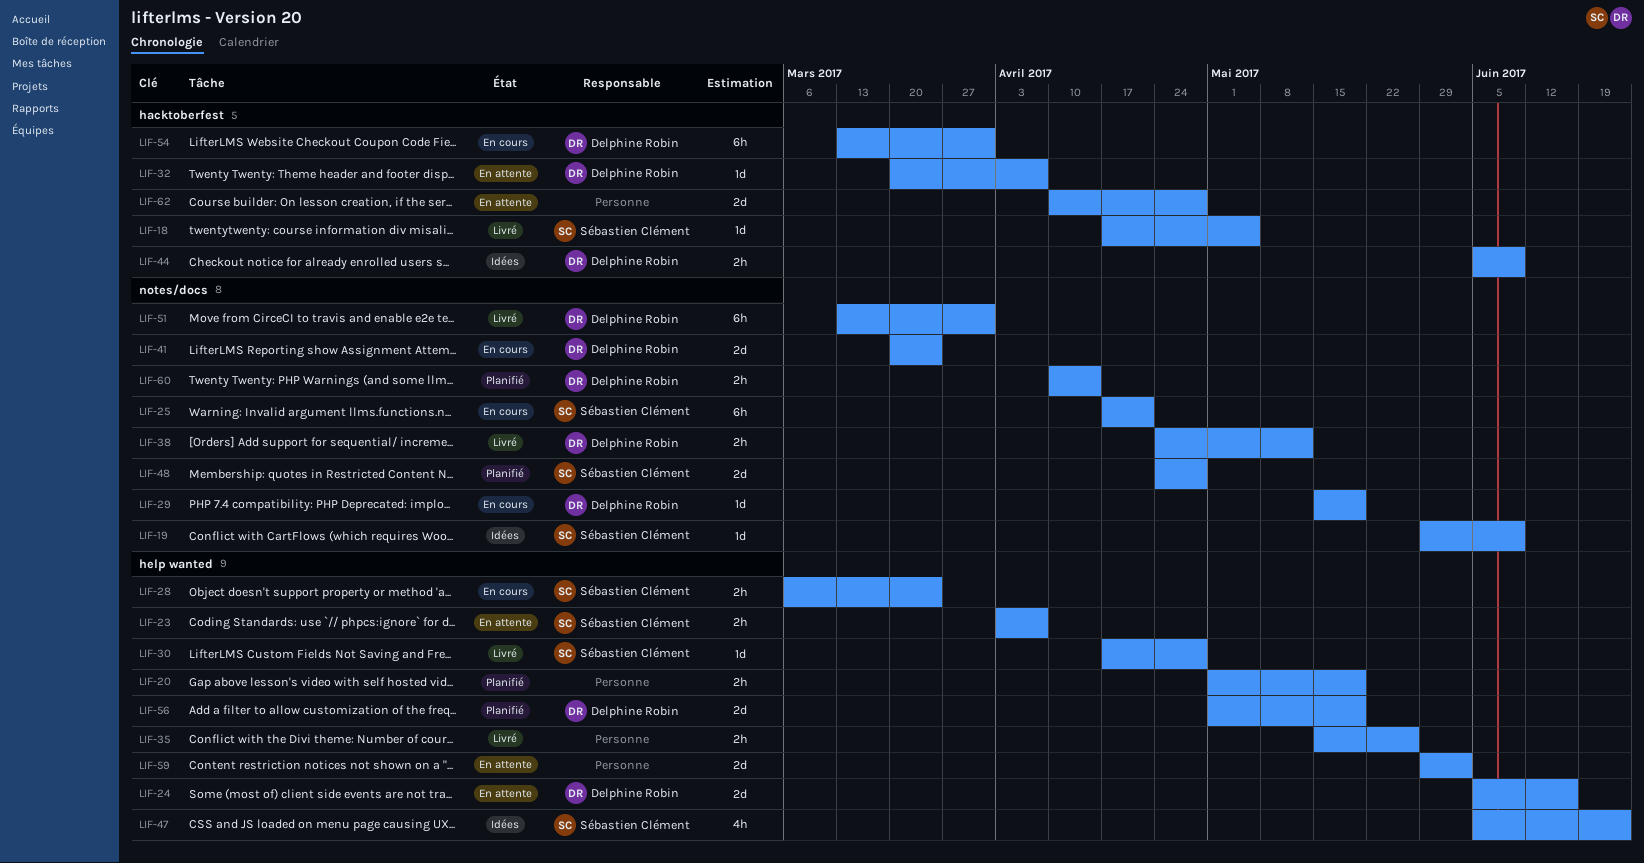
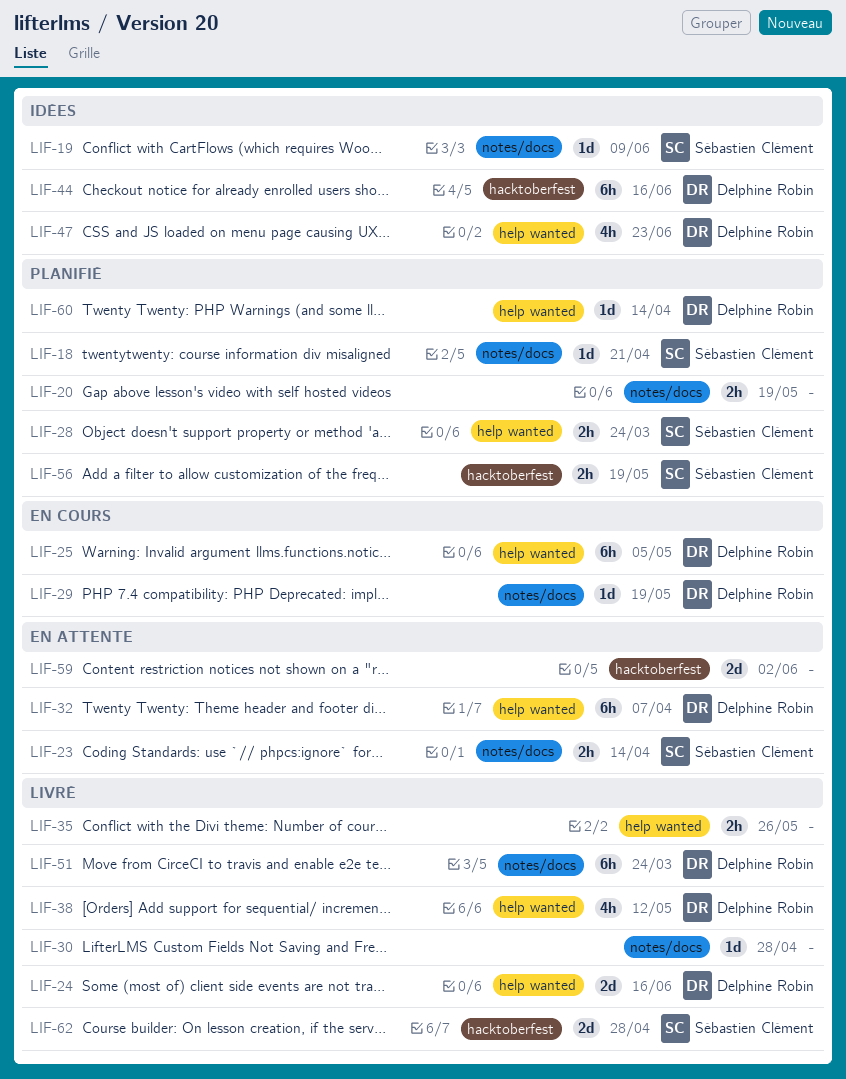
LIF-18, status: Livré -> Planifié
LIF-18, label: hacktoberfest -> notes/docs
LIF-18, due: May 5 -> Apr 21
LIF-20, label: help wanted -> notes/docs
LIF-23, label: help wanted -> notes/docs
LIF-23, due: Apr 7 -> Apr 14
LIF-24, status: En attente -> Livré
LIF-25, owner: Sébastien Clément -> Delphine Robin
LIF-25, label: notes/docs -> help wanted
LIF-25, due: Apr 21 -> May 5
LIF-28, status: En cours -> Planifié
LIF-30, owner: Sébastien Clément -> none
LIF-30, label: help wanted -> notes/docs
LIF-32, label: hacktoberfest -> help wanted
LIF-32, estimate: 1d -> 6h
LIF-38, label: notes/docs -> help wanted
LIF-38, estimate: 2h -> 4h
LIF-41: present -> none
LIF-44, estimate: 2h -> 6h
LIF-44, due: Jun 9 -> Jun 16
LIF-47, owner: Sébastien Clément -> Delphine Robin
LIF-48: present -> none
LIF-51, due: Mar 31 -> Mar 24
LIF-54: present -> none
LIF-56, owner: Delphine Robin -> Sébastien Clément
LIF-56, label: help wanted -> hacktoberfest
LIF-56, estimate: 2d -> 2h
LIF-59, label: help wanted -> hacktoberfest
LIF-60, label: notes/docs -> help wanted
LIF-60, estimate: 2h -> 1d
LIF-62, status: En attente -> Livré
LIF-62, owner: none -> Sébastien Clément

